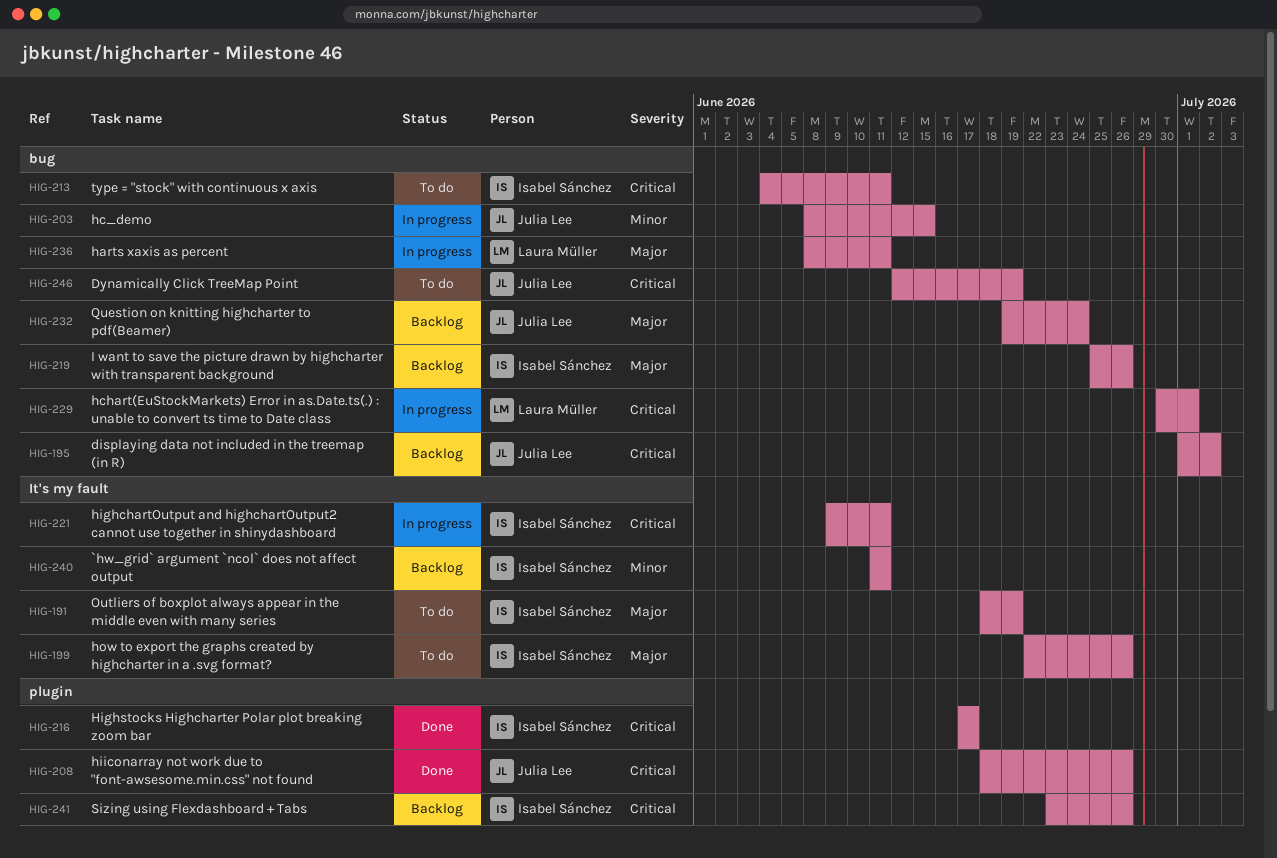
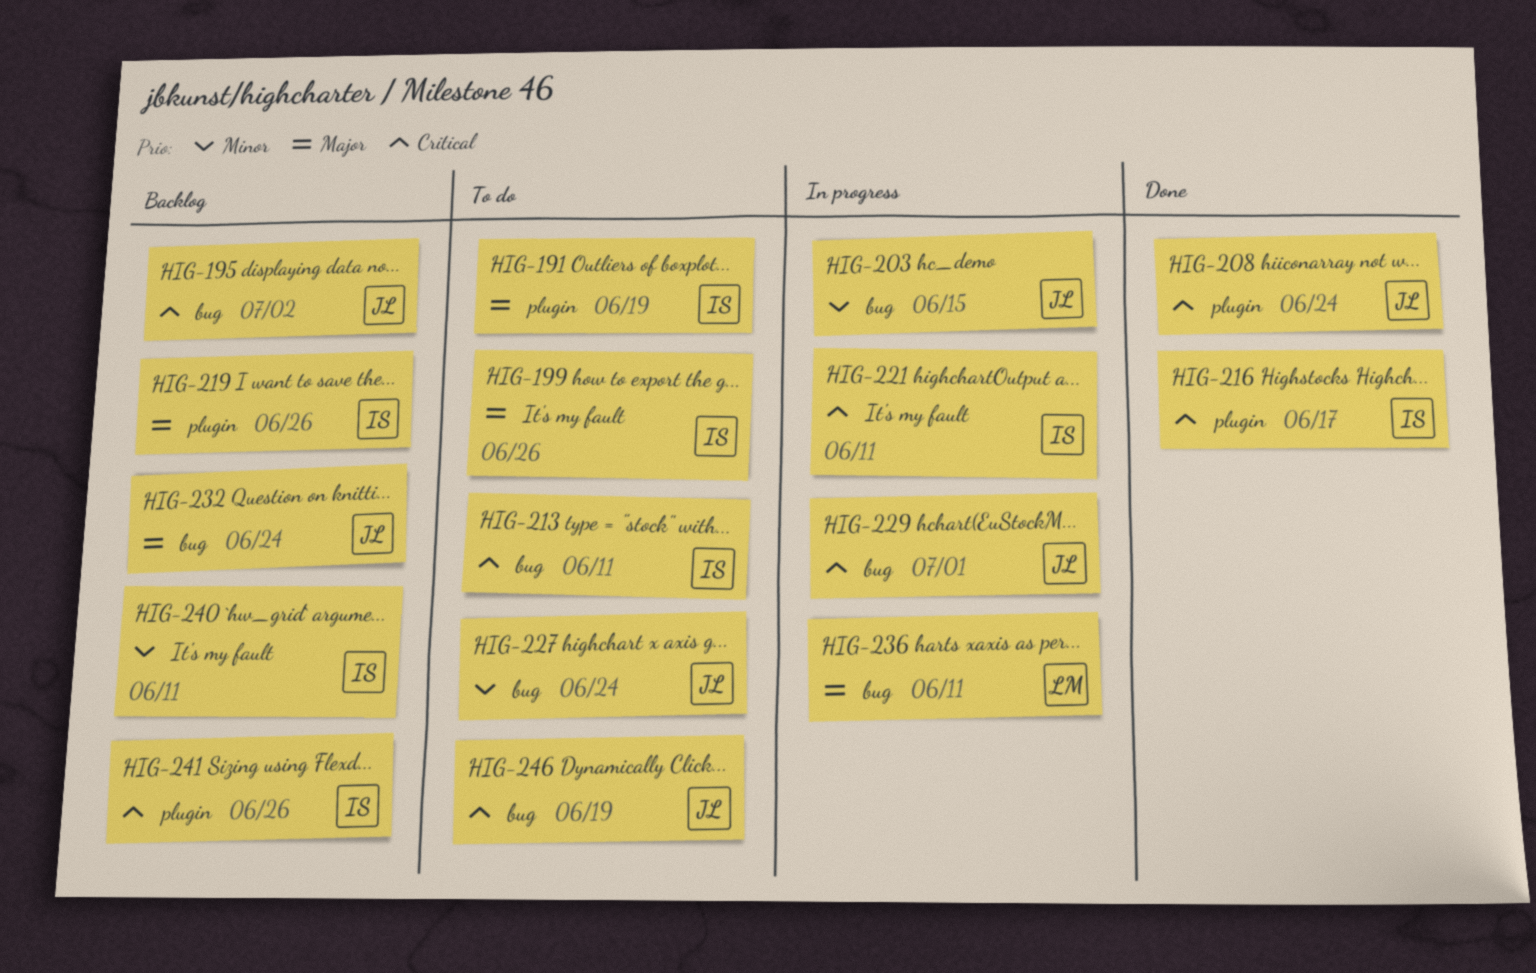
HIG-191, label: It's my fault -> plugin
HIG-208, due: Jun 26 -> Jun 24
HIG-219, label: bug -> plugin
HIG-227: none -> present
HIG-229, owner: Laura Müller -> Julia Lee

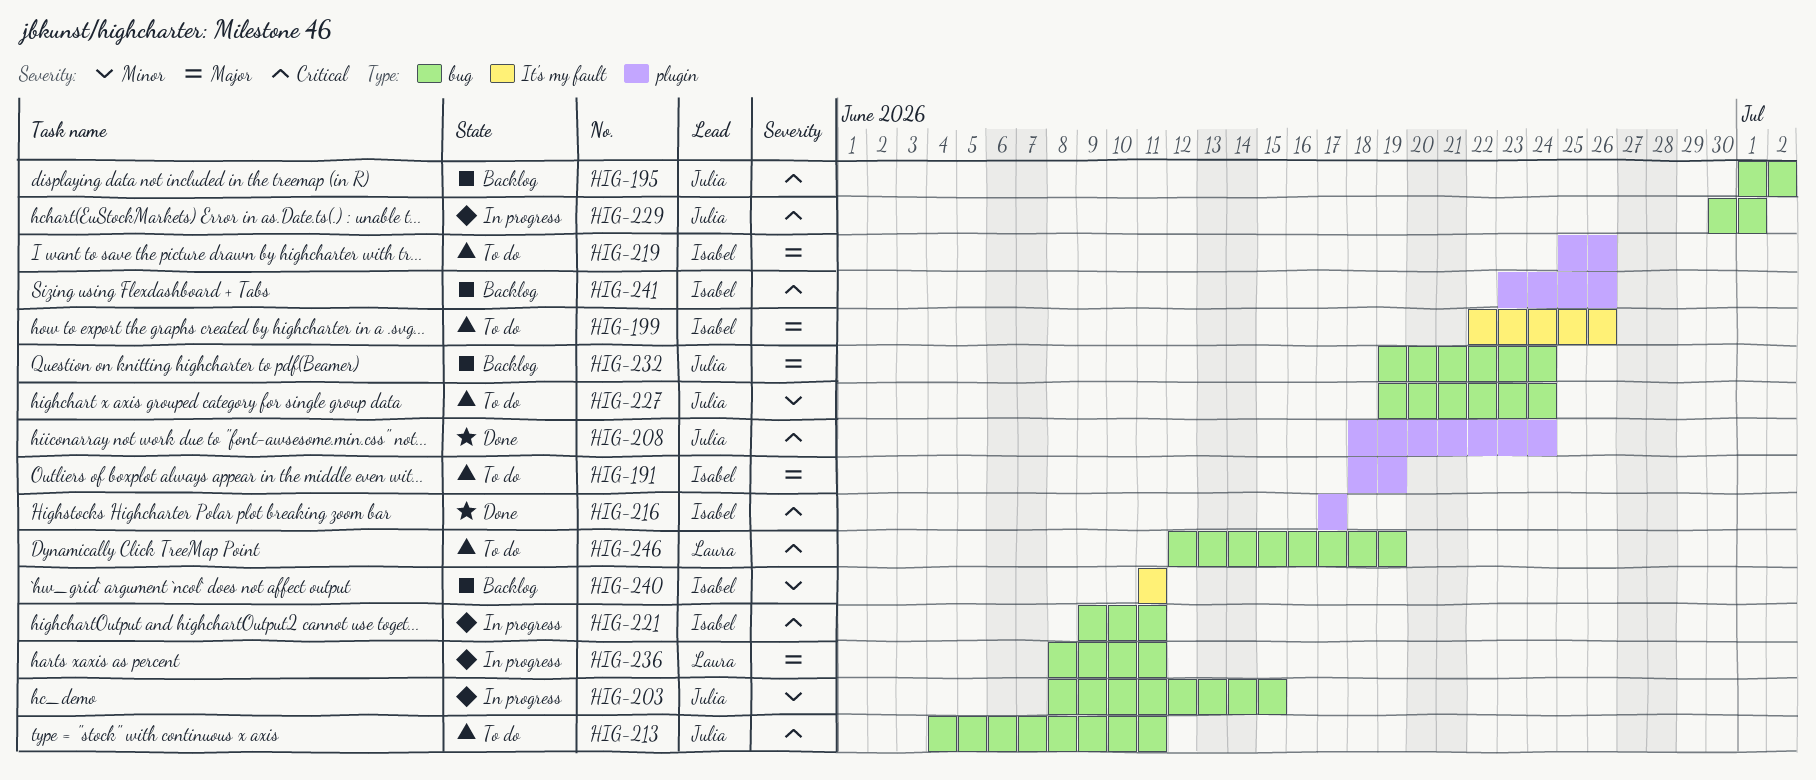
HIG-213, owner: Isabel -> Julia
HIG-219, status: Backlog -> To do
HIG-221, label: It's my fault -> bug
HIG-246, owner: Julia -> Laura

